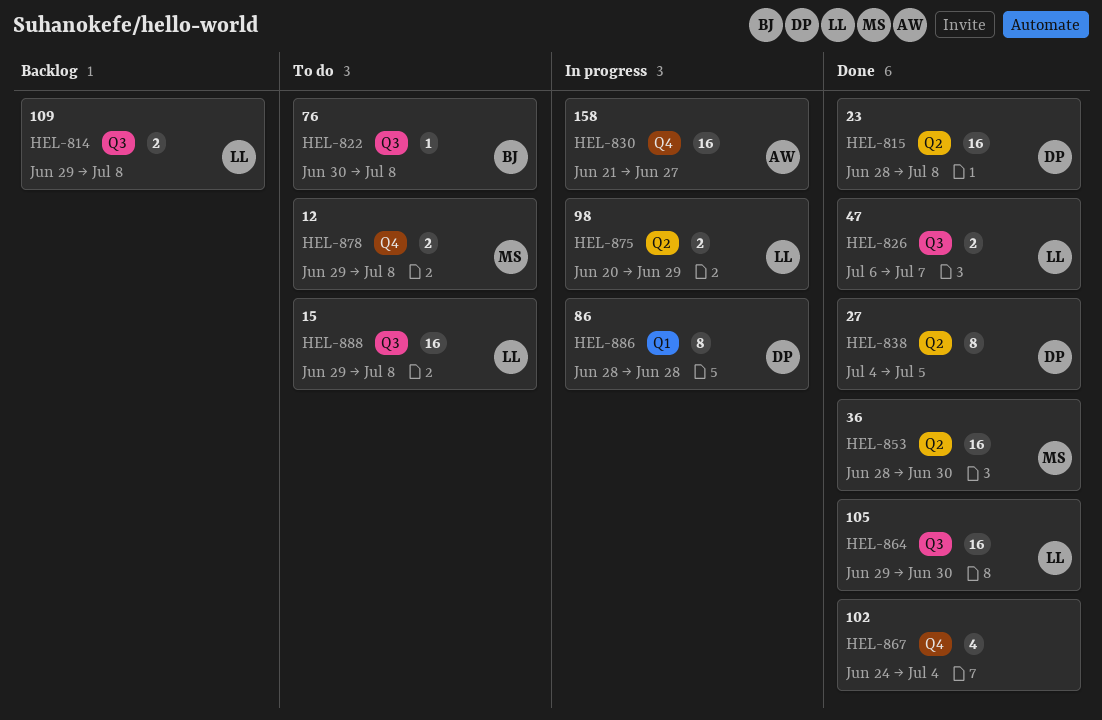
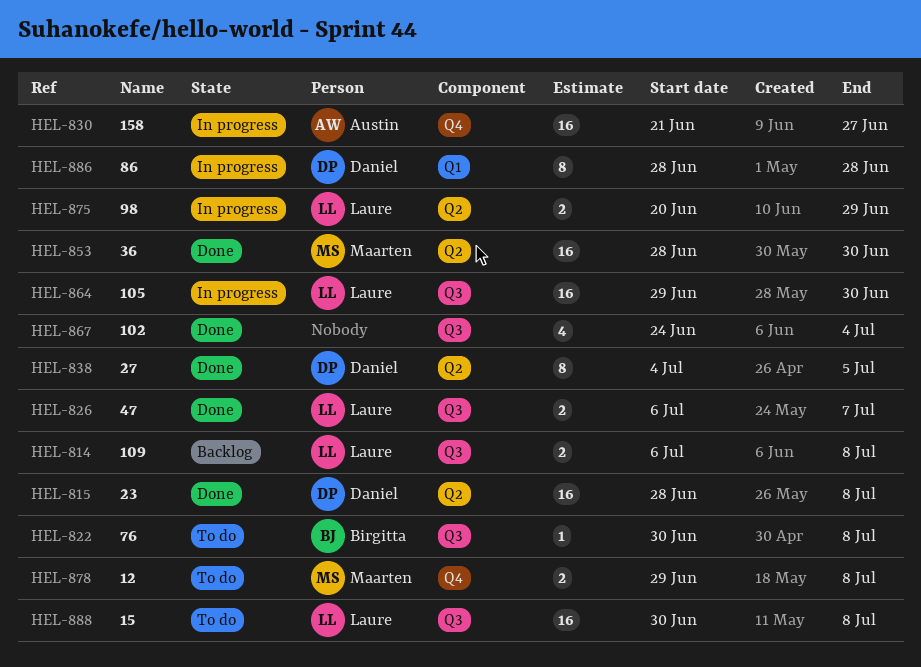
HEL-814, start: Jun 29 -> Jul 6
HEL-864, status: Done -> In progress
HEL-867, label: Q4 -> Q3
HEL-888, start: Jun 29 -> Jun 30

